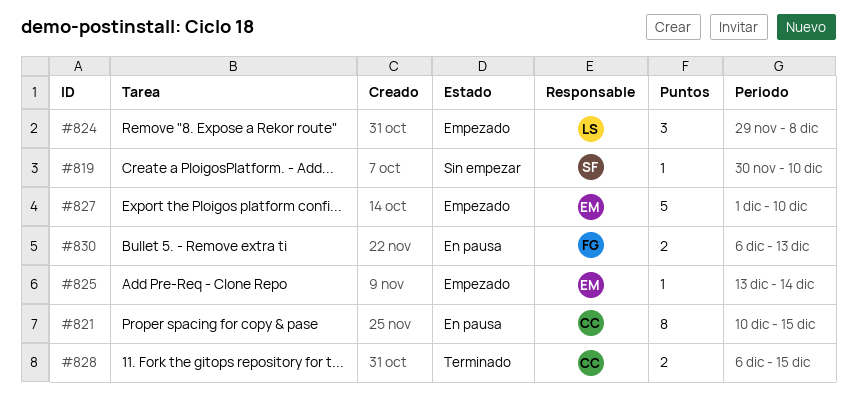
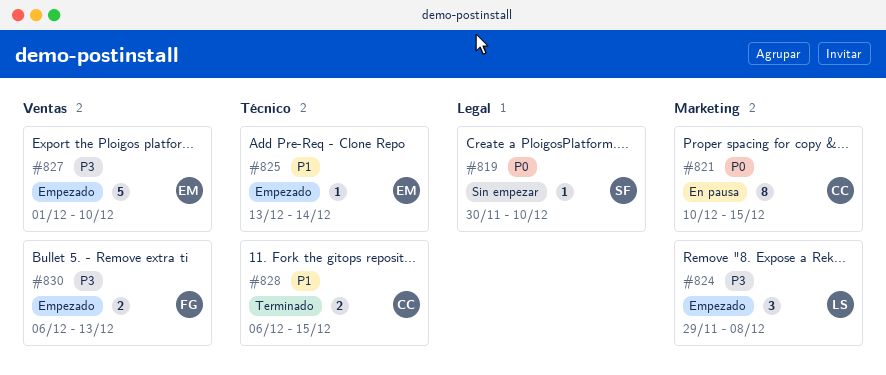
#830, status: En pausa -> Empezado

